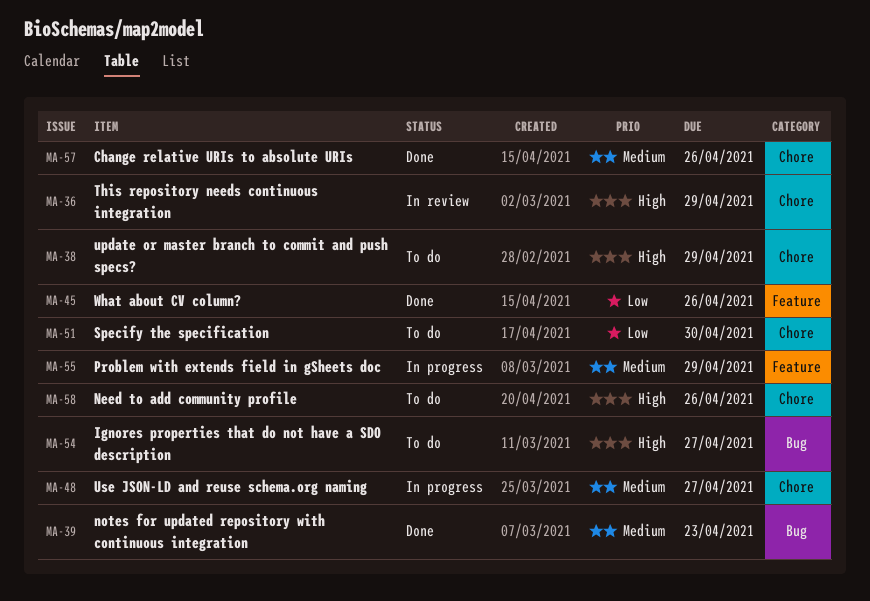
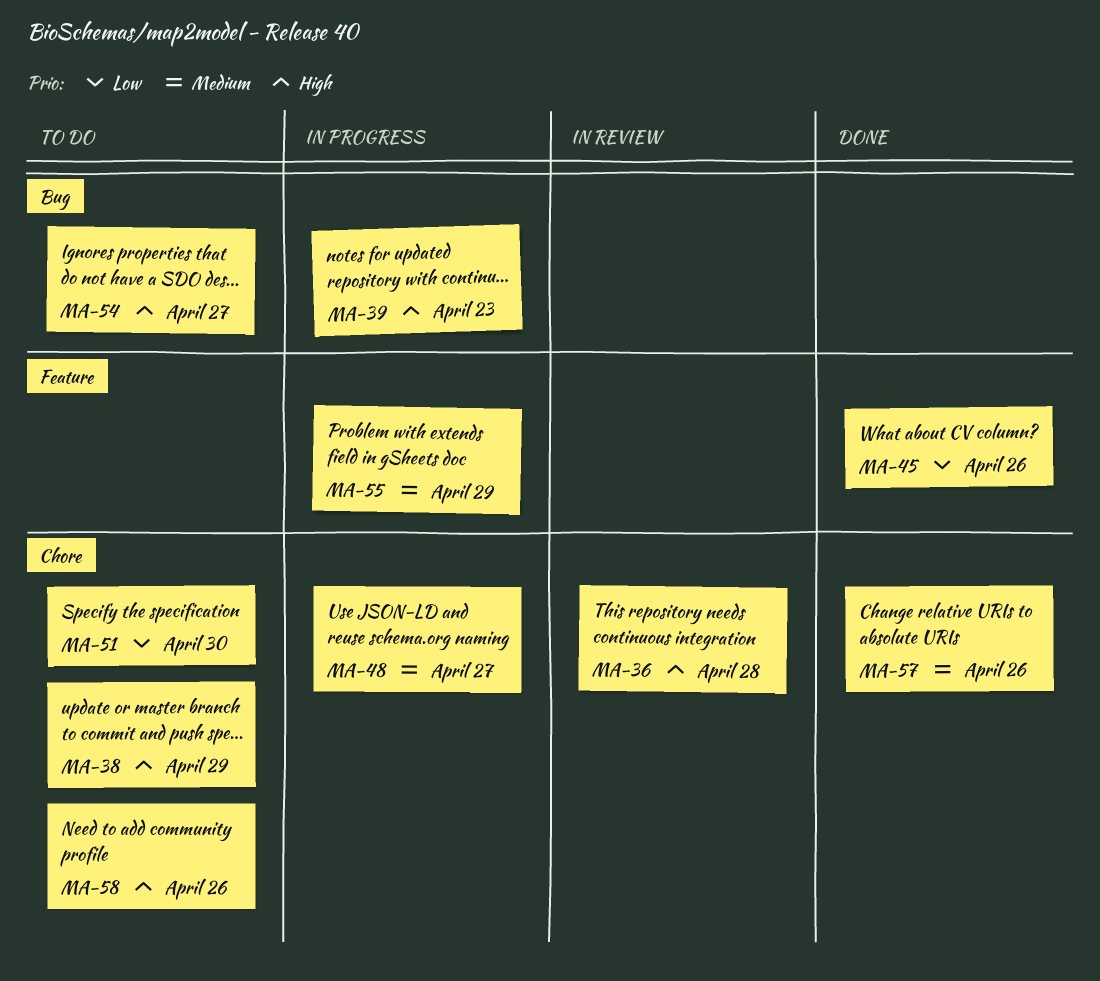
MA-36, due: Apr 29 -> Apr 28
MA-39, status: Done -> In progress
MA-39, priority: Medium -> High

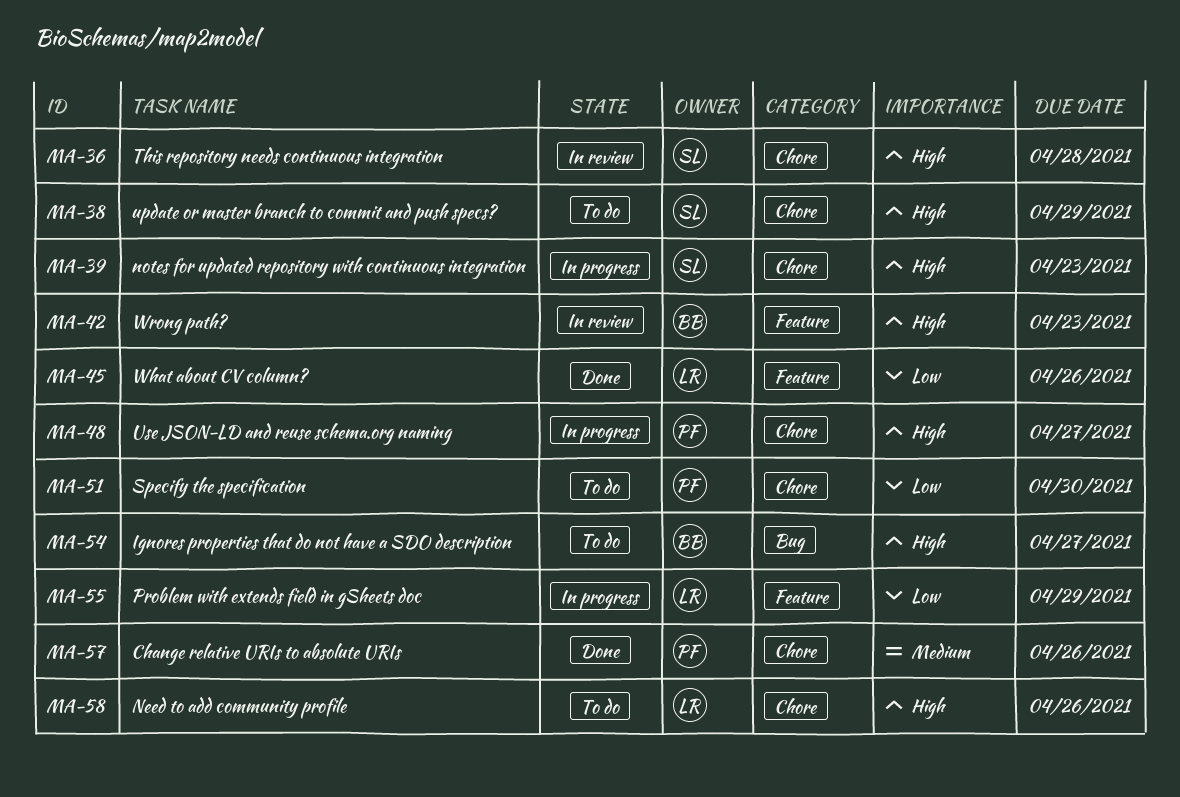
MA-39, label: Bug -> Chore
MA-42: none -> present
MA-48, priority: Medium -> High
MA-55, priority: Medium -> Low

